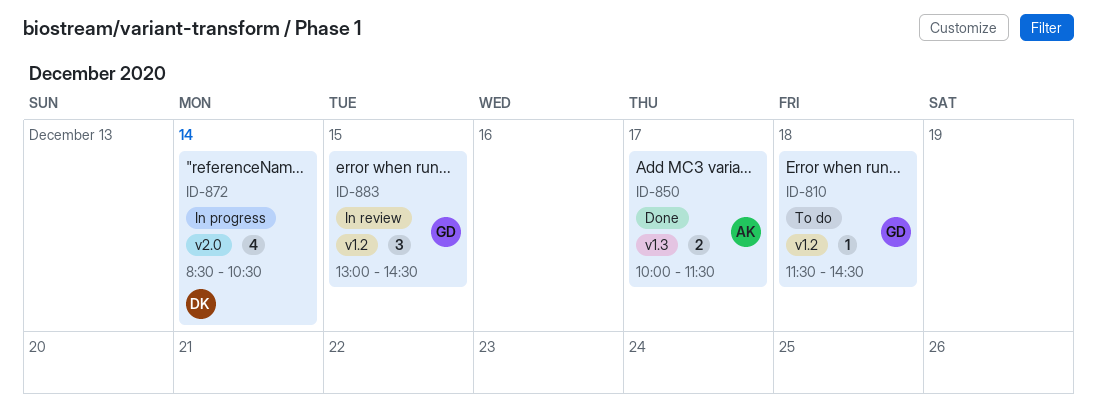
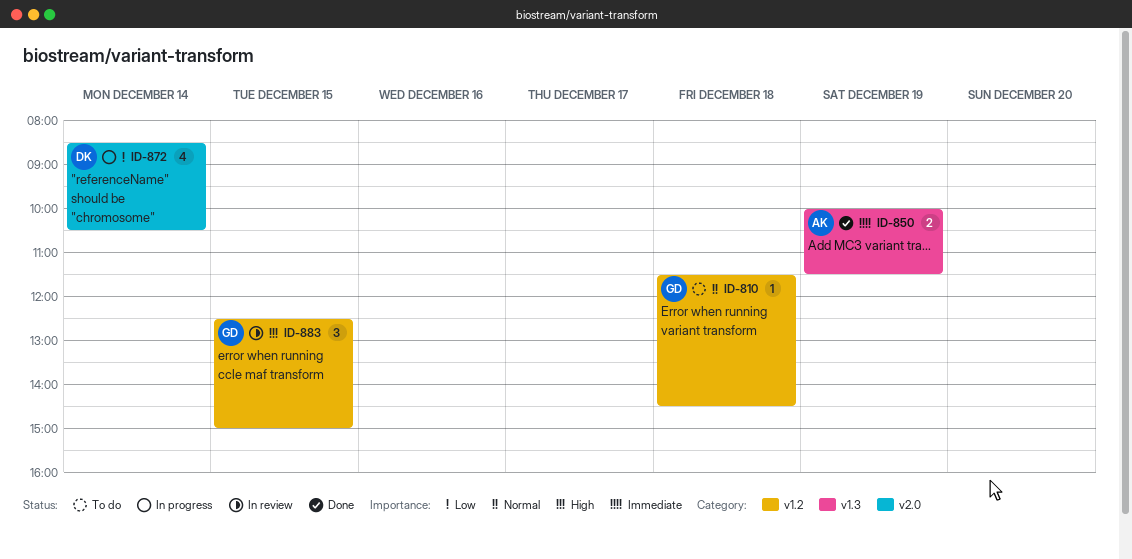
ID-850, day: Dec 17 -> Dec 19
ID-883, begins: 13:00 -> 12:30
ID-883, ends: 14:30 -> 15:00

